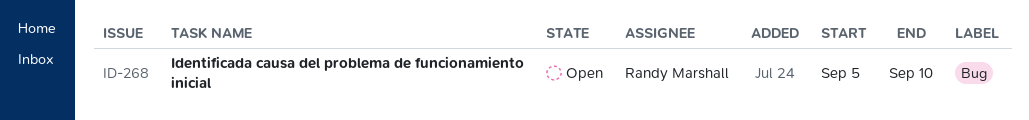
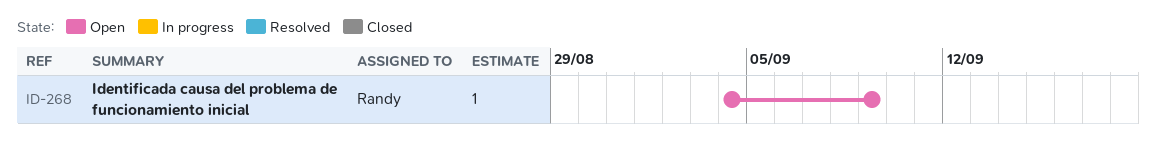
ID-268, start: Sep 5 -> Sep 4
ID-268, due: Sep 10 -> Sep 9

